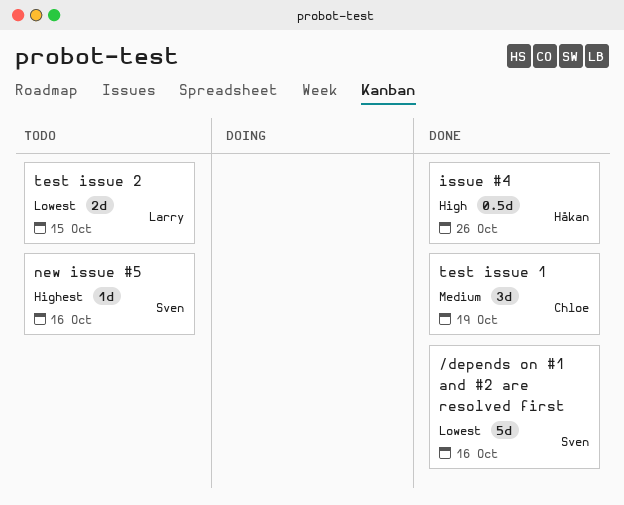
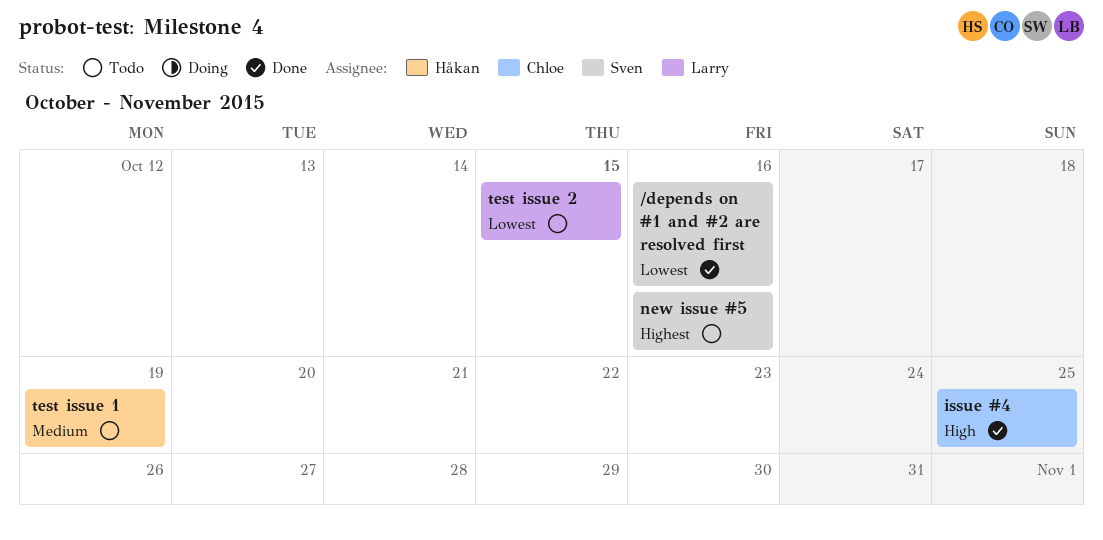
issue #4, owner: Håkan -> Chloe
issue #4, due: Oct 26 -> Oct 25
test issue 1, status: Done -> Todo
test issue 1, owner: Chloe -> Håkan

